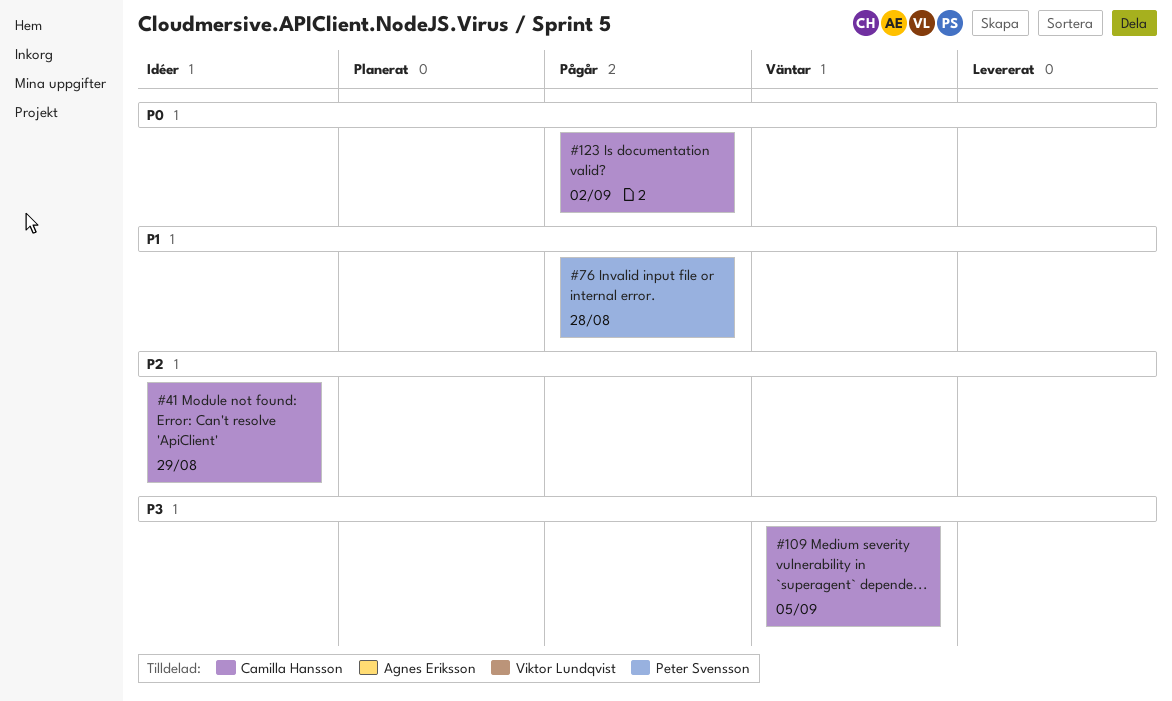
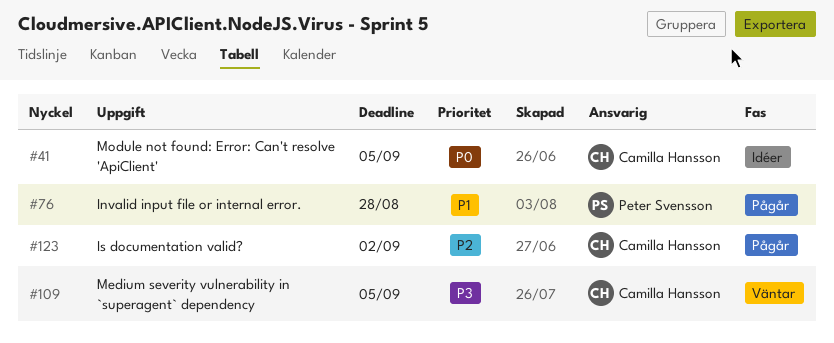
#41, priority: P2 -> P0
#41, due: Aug 29 -> Sep 5
#123, priority: P0 -> P2

